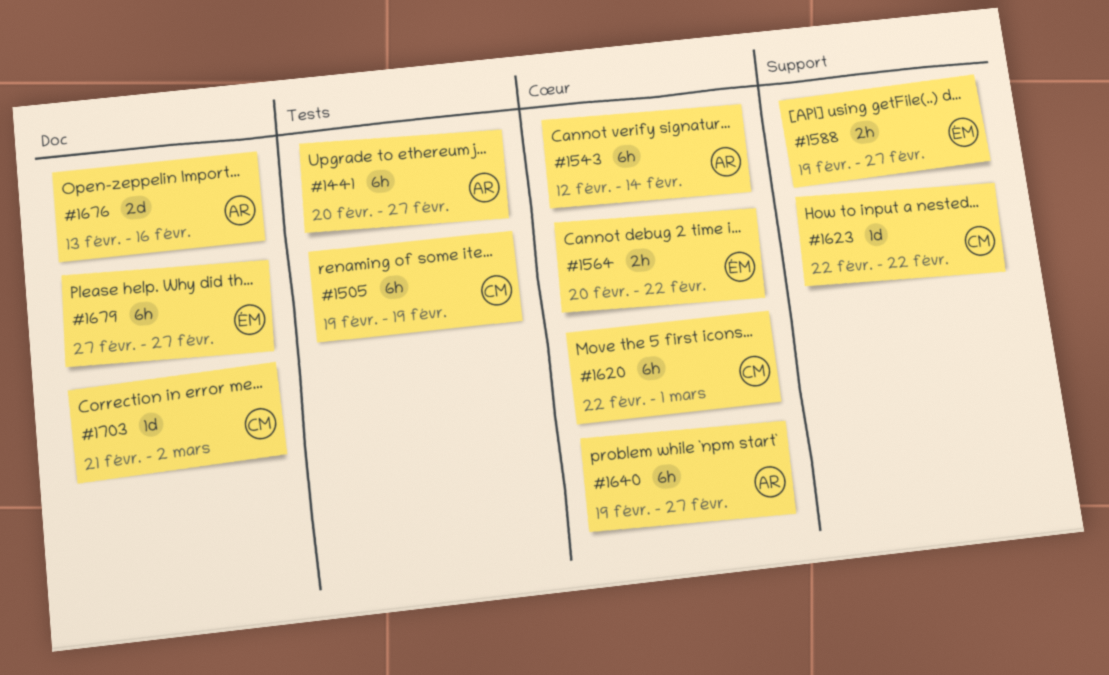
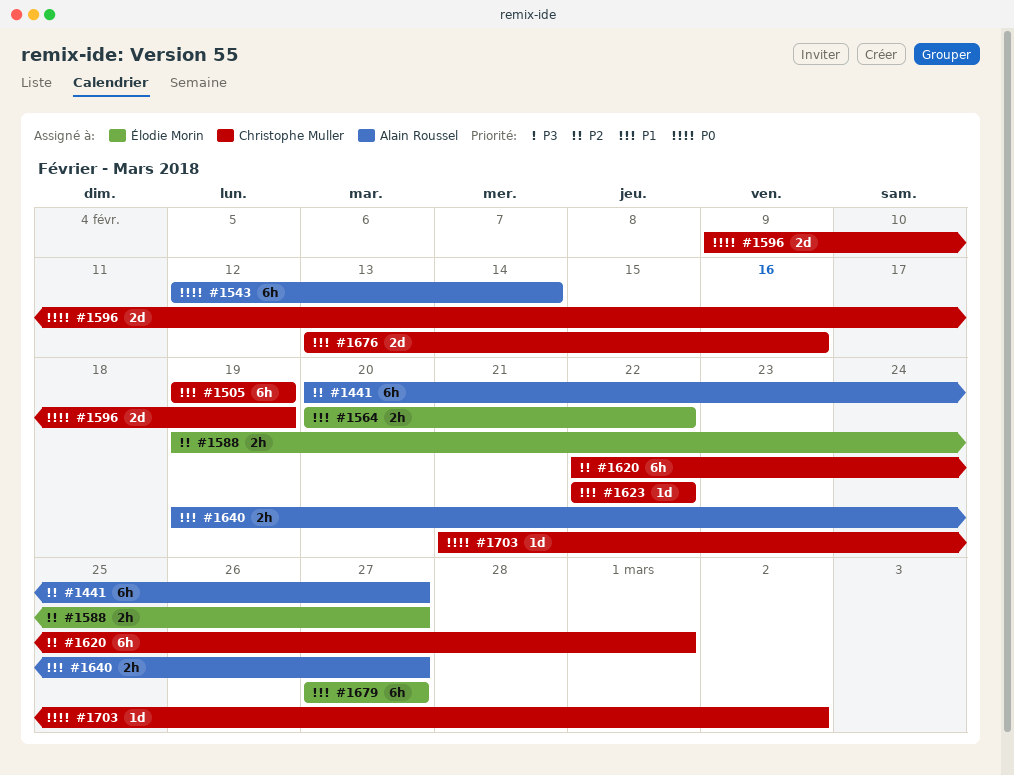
#1596: none -> present
#1640, estimate: 6h -> 2h
#1676, owner: Alain Roussel -> Christophe Muller

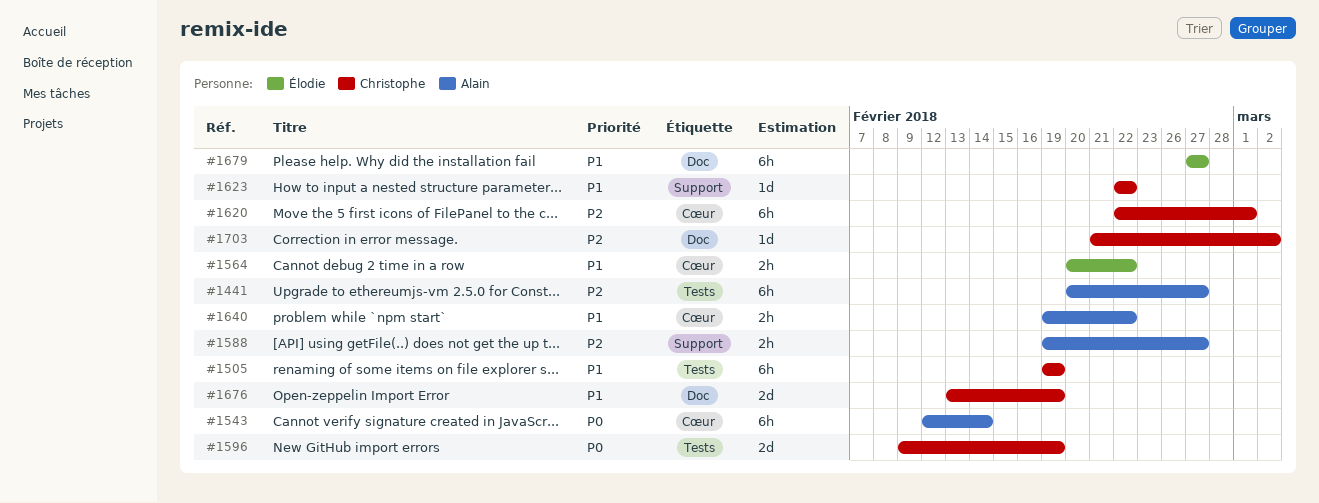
#1588, owner: Élodie Morin -> Alain Roussel
#1640, due: Feb 27 -> Feb 22
#1676, due: Feb 16 -> Feb 19
#1703, priority: P0 -> P2

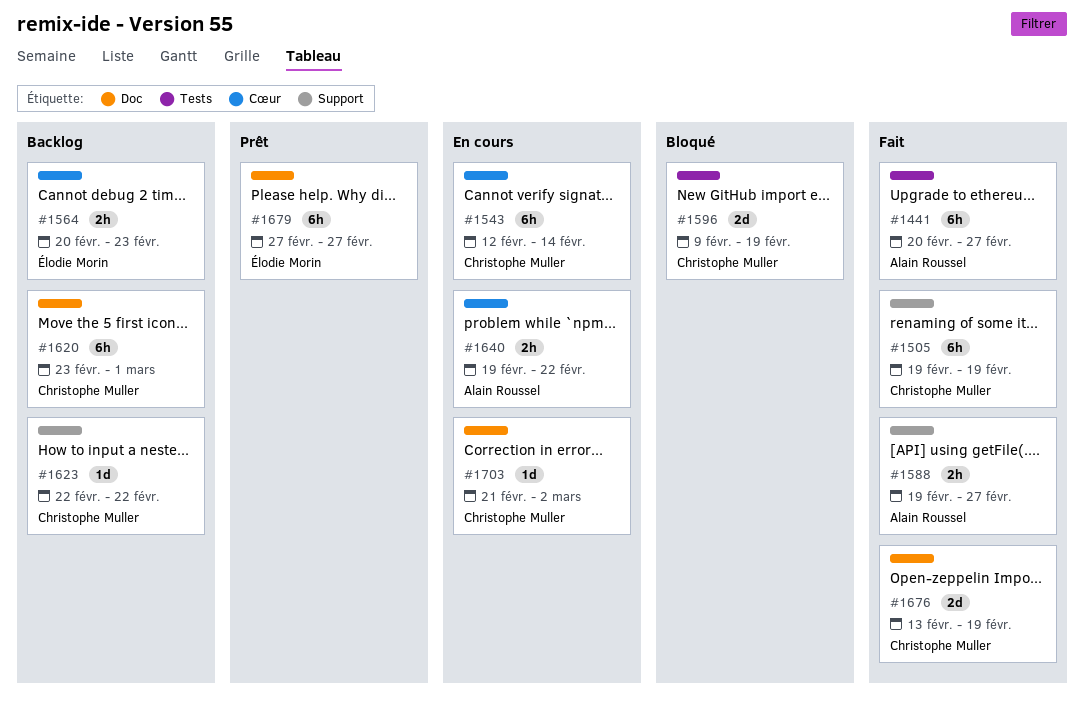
#1505, label: Tests -> Support
#1543, owner: Alain Roussel -> Christophe Muller
#1564, due: Feb 22 -> Feb 23
#1620, label: Cœur -> Doc
#1620, start: Feb 22 -> Feb 23

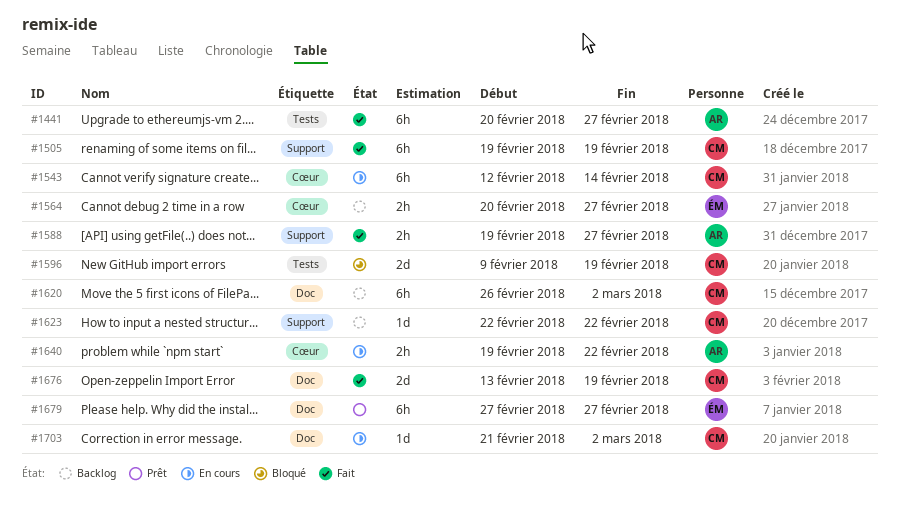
#1564, due: Feb 23 -> Feb 27
#1620, start: Feb 23 -> Feb 26
#1620, due: Mar 1 -> Mar 2

